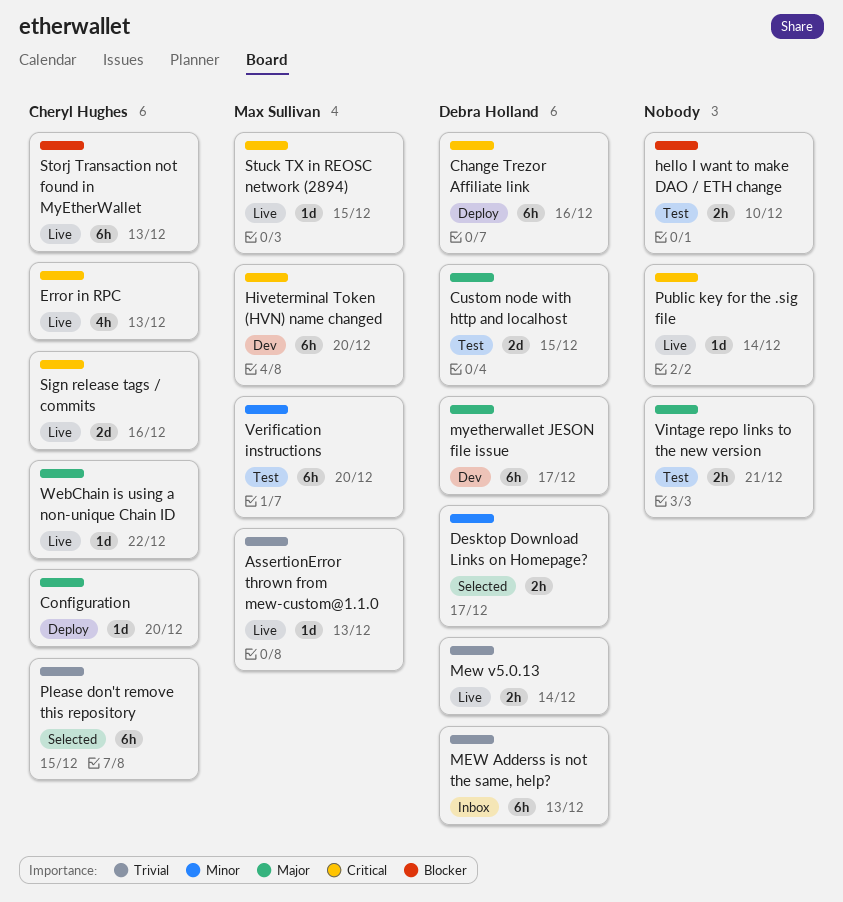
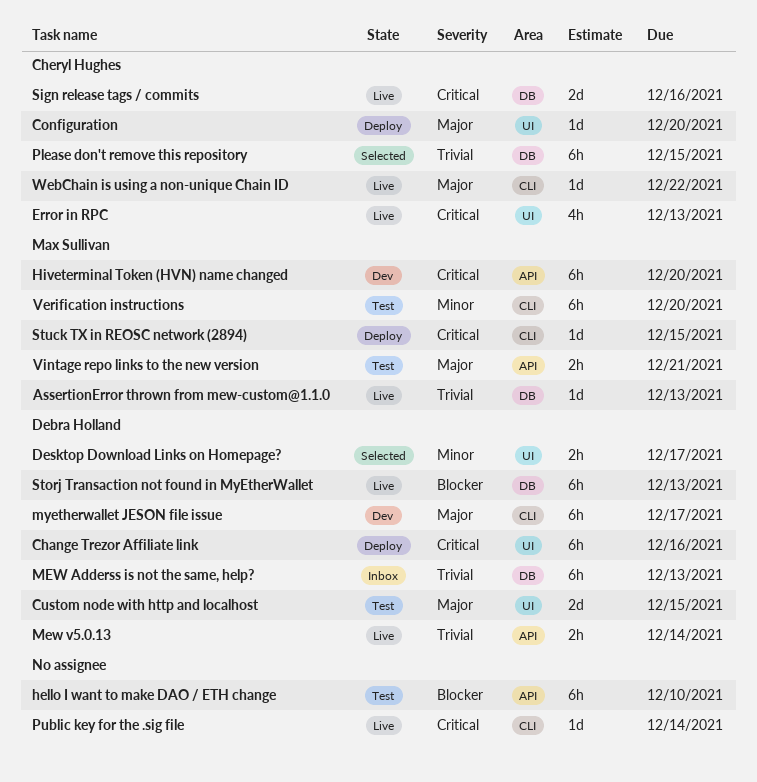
hello I want to make DAO / ETH change, estimate: 2h -> 6h
Storj Transaction not found in MyEtherWallet, owner: Cheryl Hughes -> Debra Holland
Stuck TX in REOSC network (2894), status: Live -> Deploy
Vintage repo links to the new version, owner: none -> Max Sullivan

